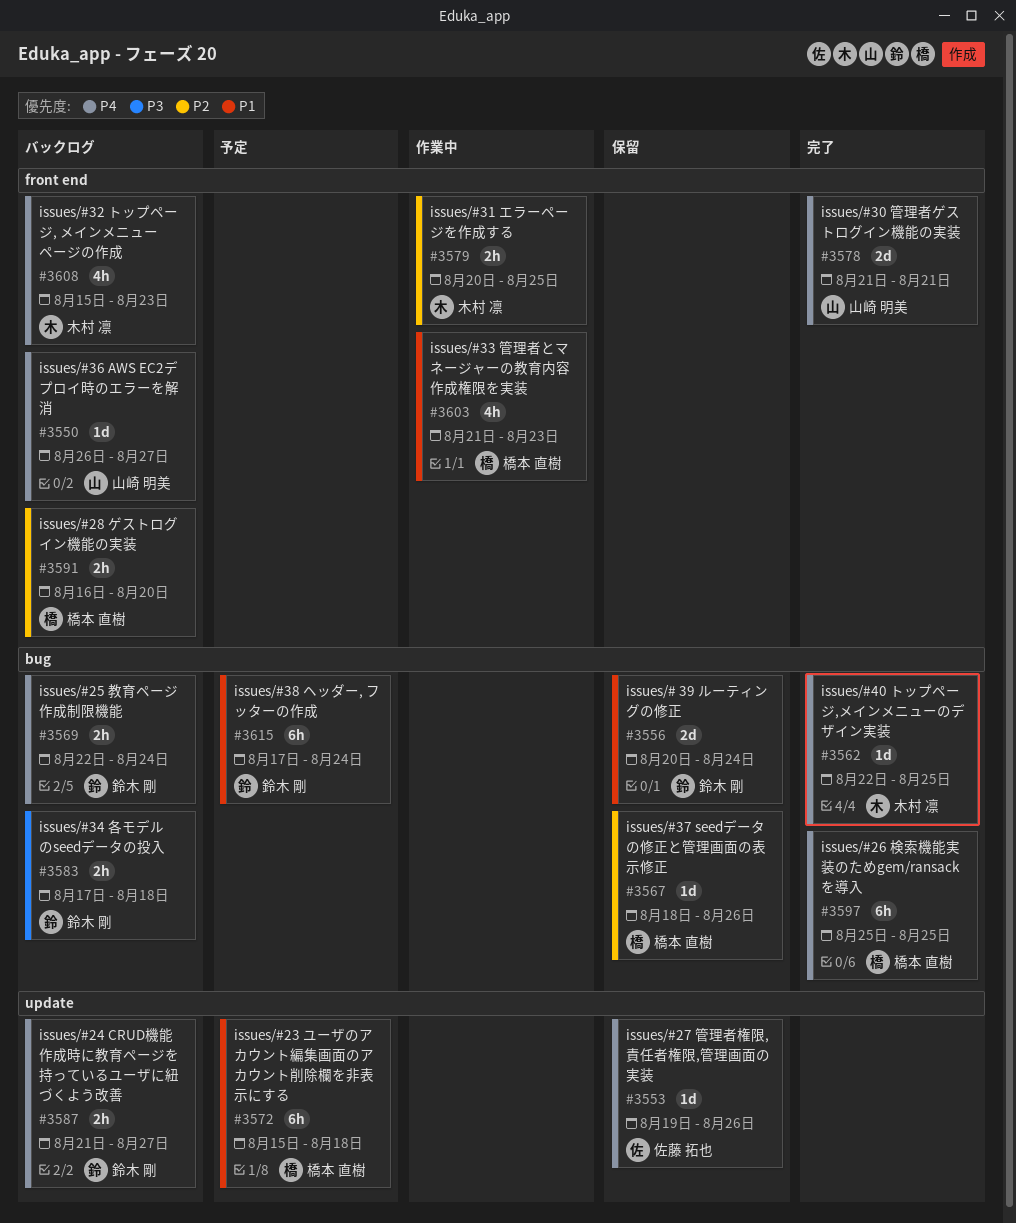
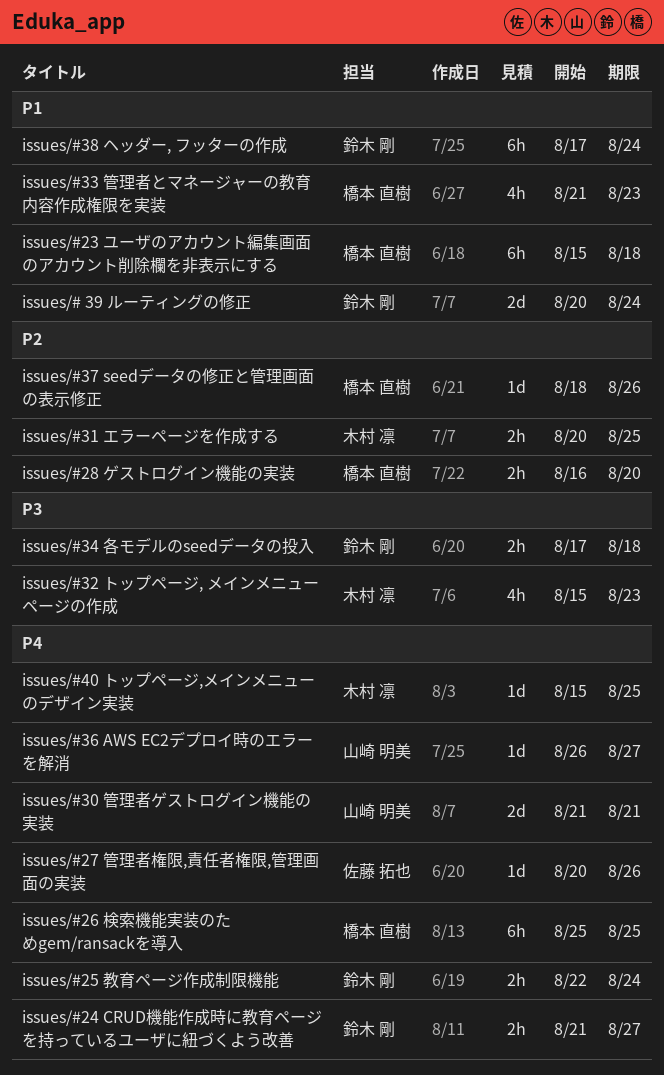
issues/#27 管理者権限,責任者権限,管理画面の実装, start: Aug 19 -> Aug 20
issues/#32 トップページ, メインメニューページの作成, priority: P4 -> P3
issues/#40 トップページ,メインメニューのデザイン実装, start: Aug 22 -> Aug 15

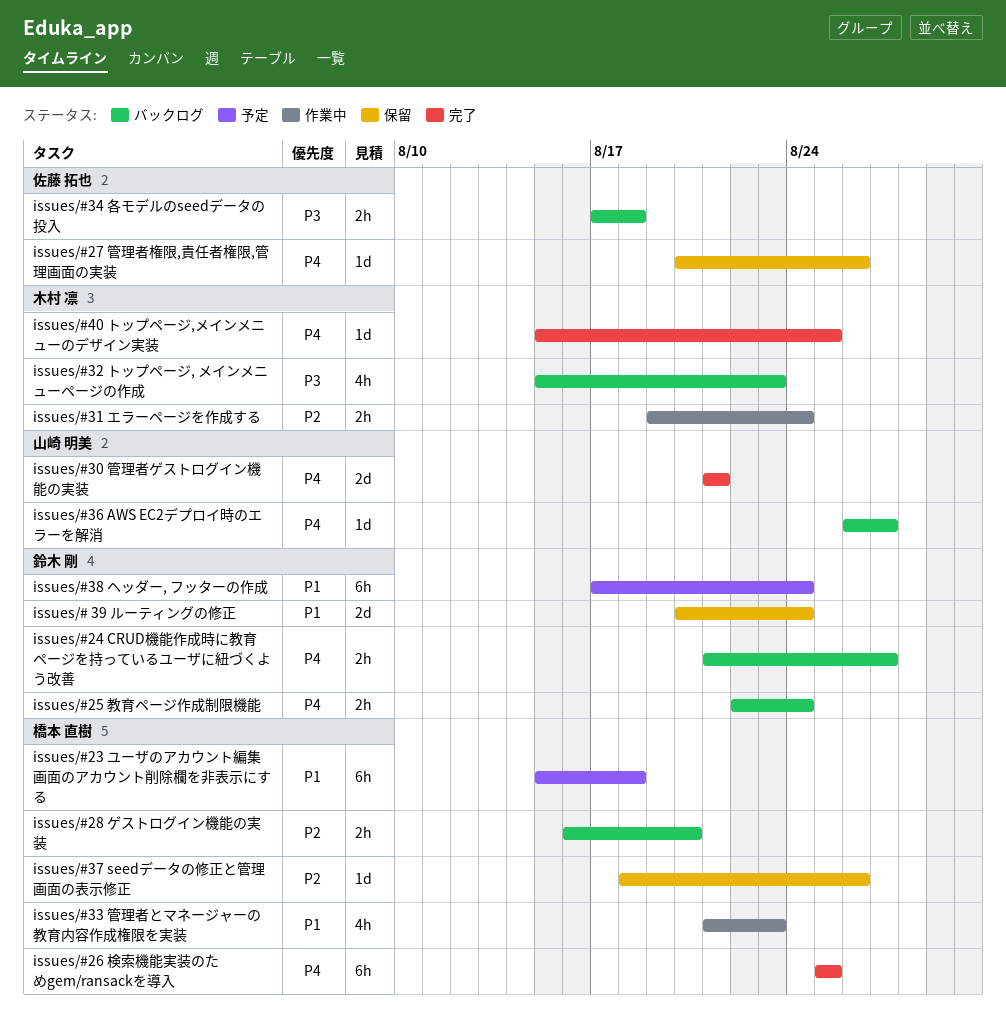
issues/#31 エラーページを作成する, start: Aug 20 -> Aug 19
issues/#31 エラーページを作成する, due: Aug 25 -> Aug 24
issues/#34 各モデルのseedデータの投入, owner: 鈴木 剛 -> 佐藤 拓也

